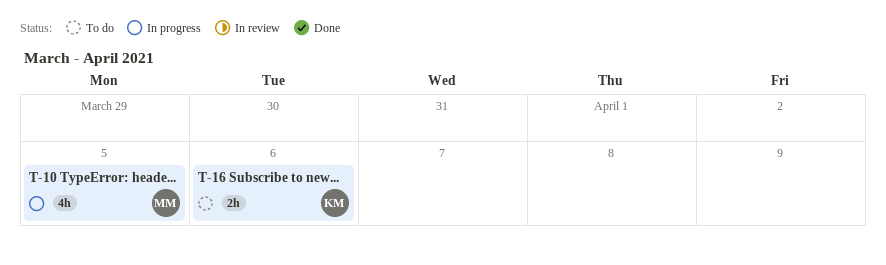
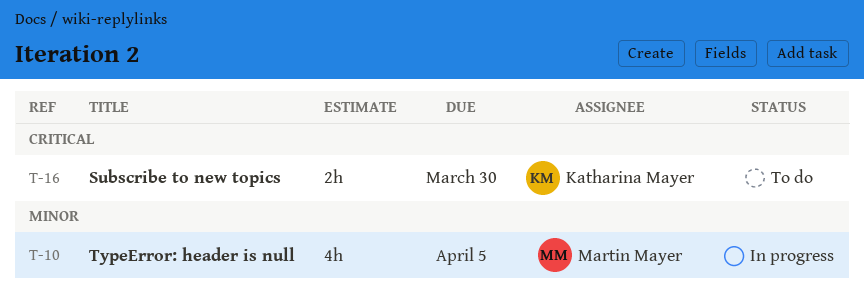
T-16, due: Apr 6 -> Mar 30

